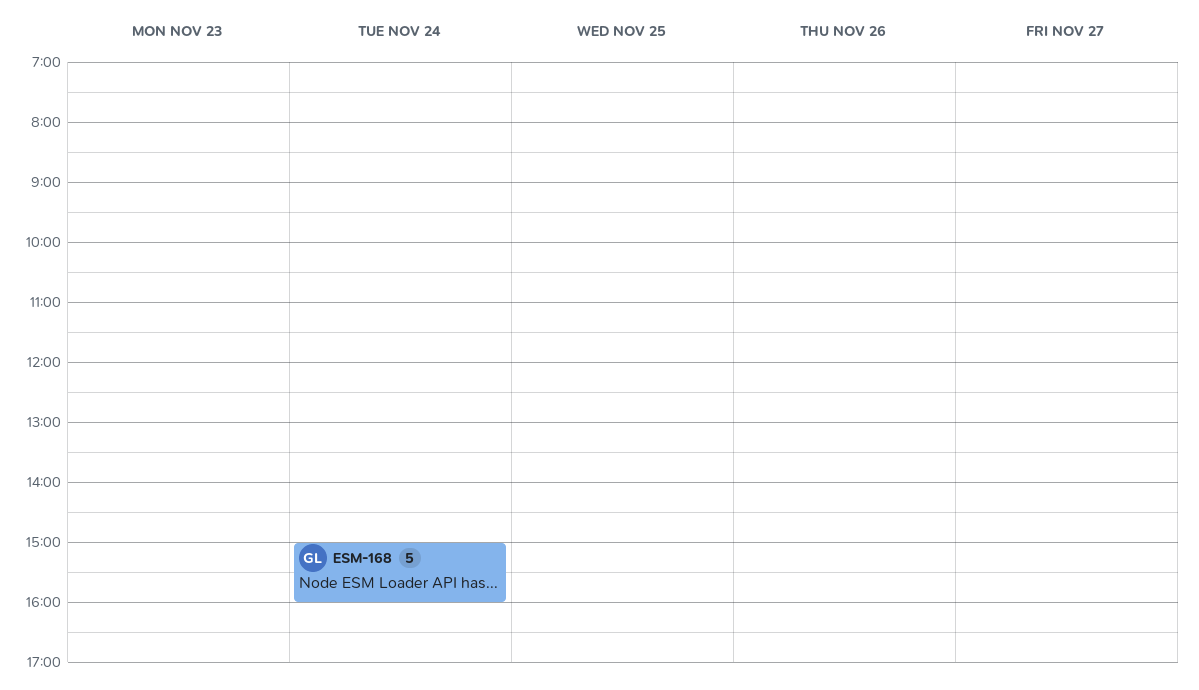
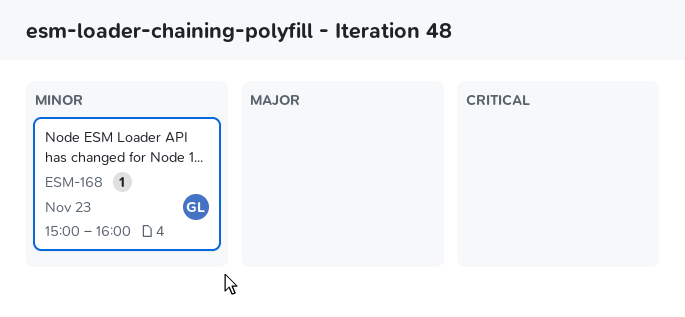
ESM-168, estimate: 5 -> 1
ESM-168, day: Nov 24 -> Nov 23

